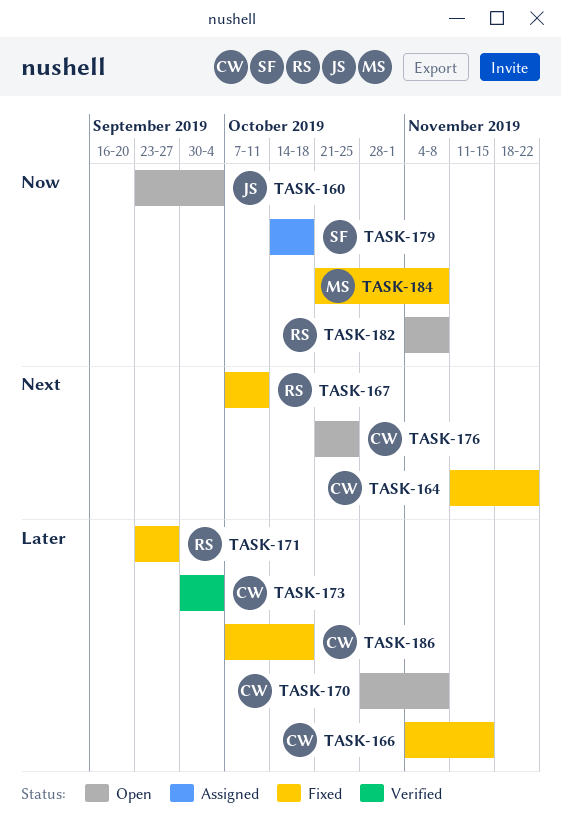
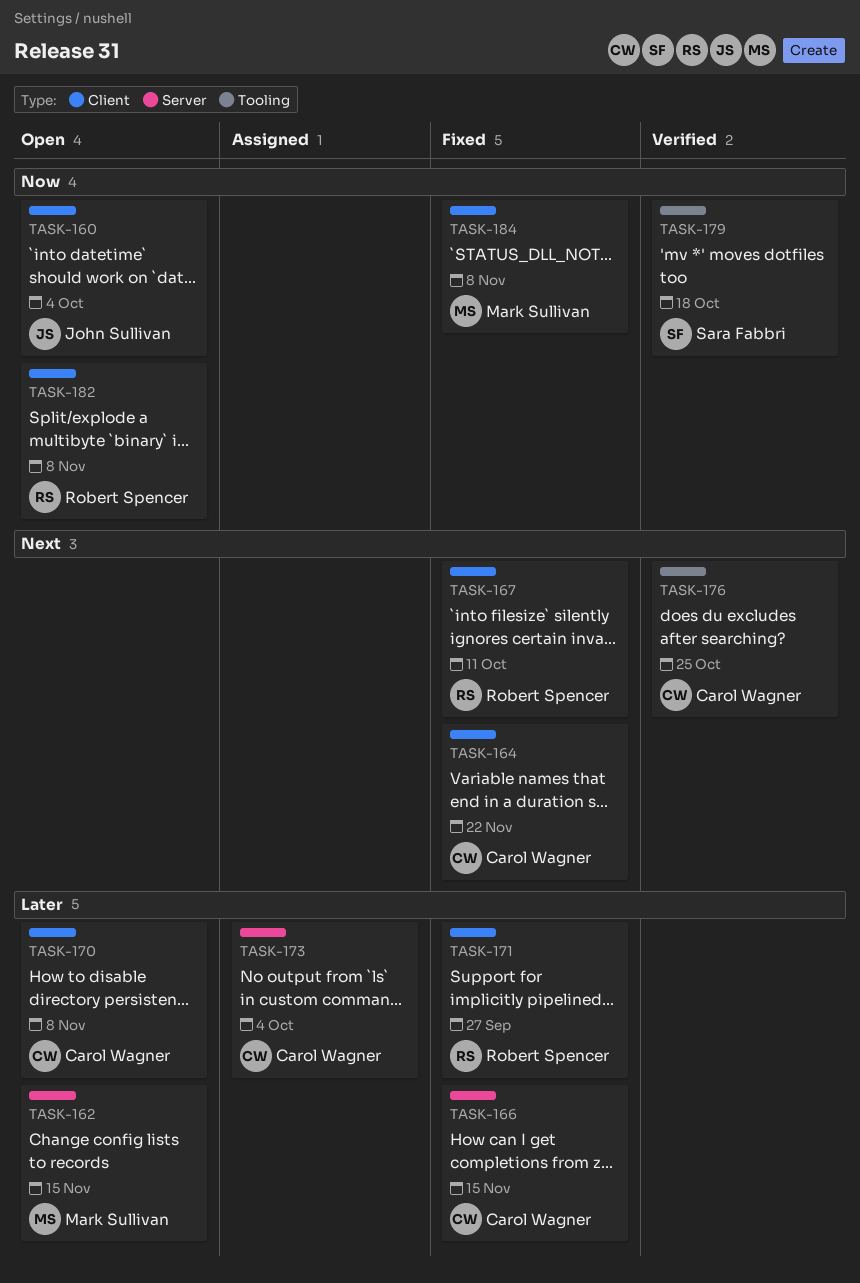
TASK-162: none -> present
TASK-173, status: Verified -> Assigned
TASK-176, status: Open -> Verified
TASK-179, status: Assigned -> Verified
TASK-186: present -> none

